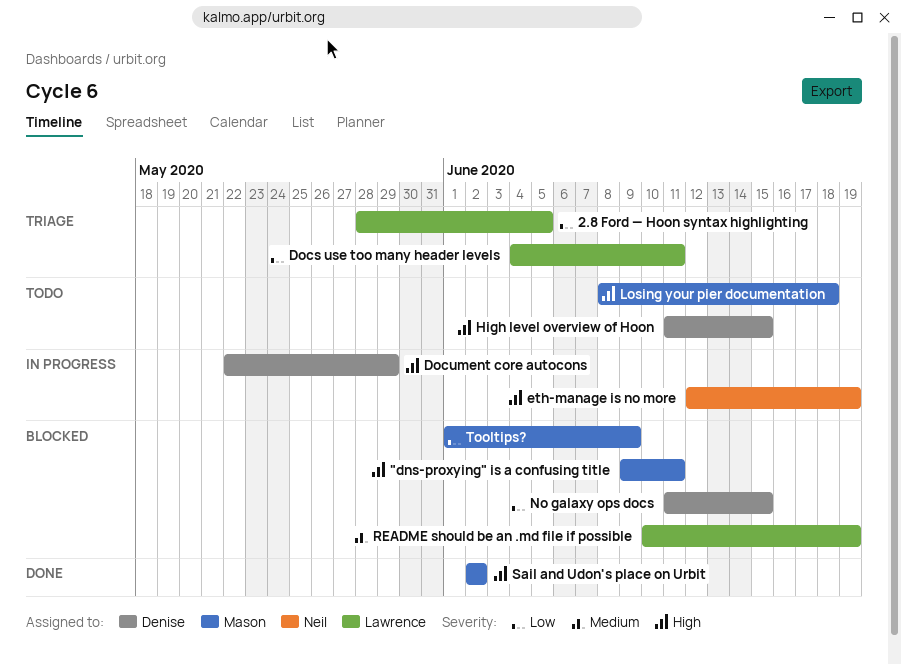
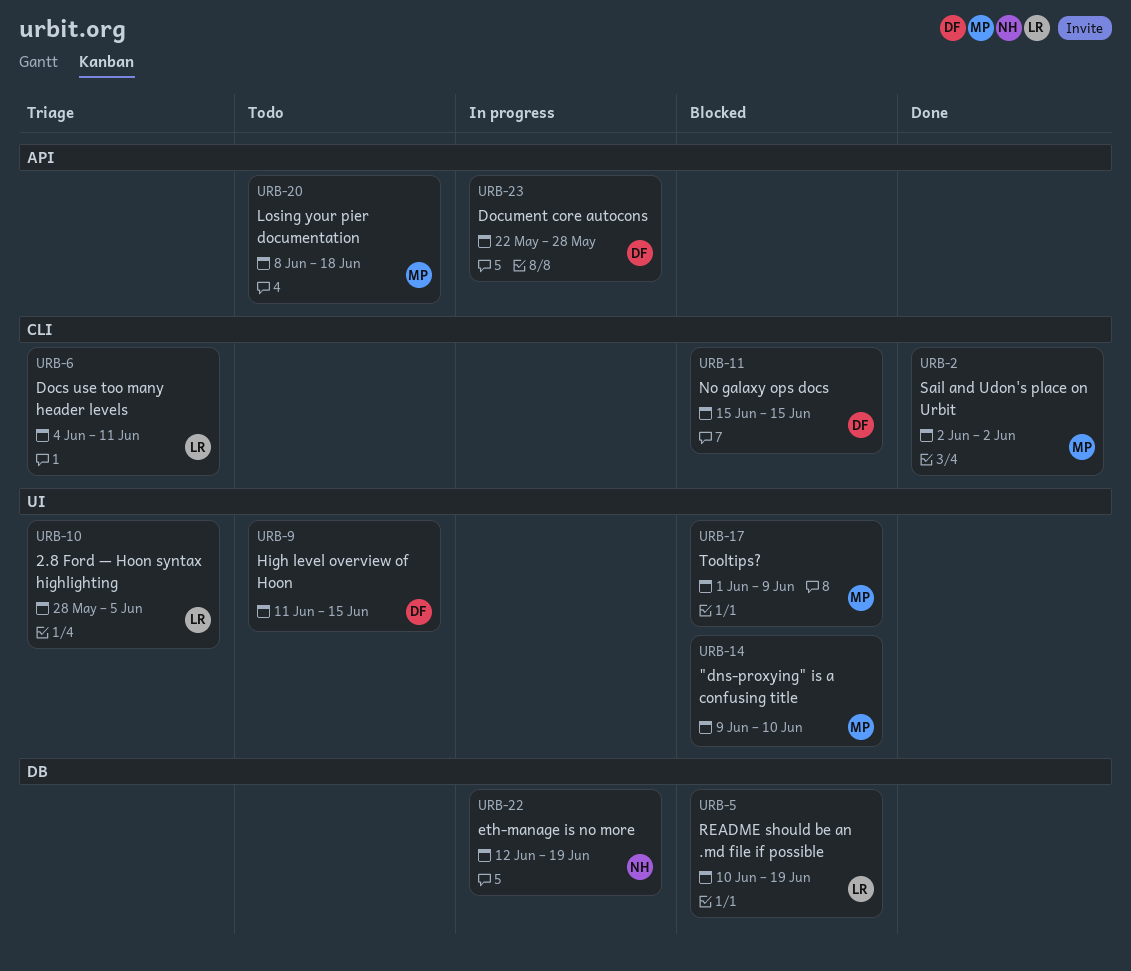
"dns-proxying" is a confusing title, due: Jun 11 -> Jun 10
Document core autocons, due: May 29 -> May 28
No galaxy ops docs, start: Jun 11 -> Jun 15

